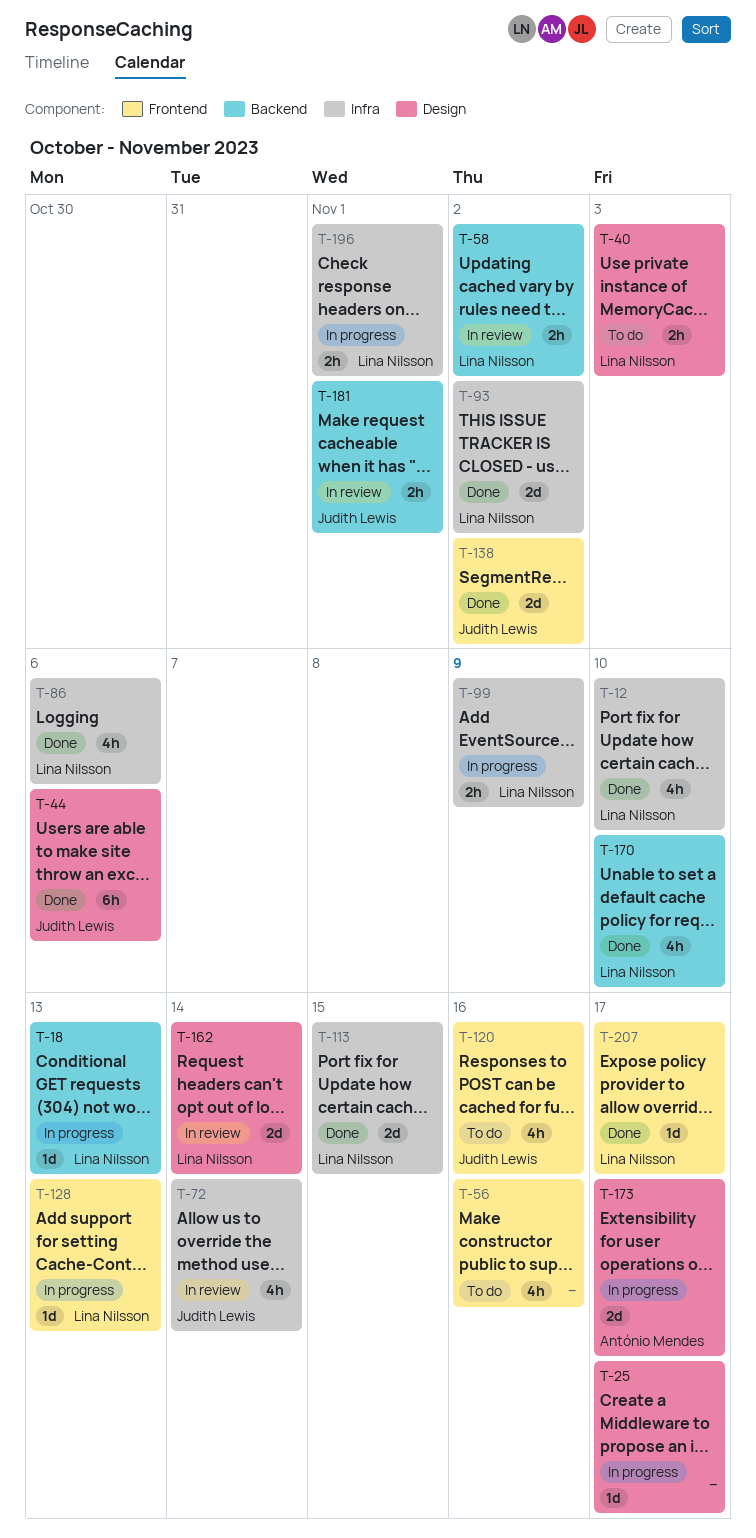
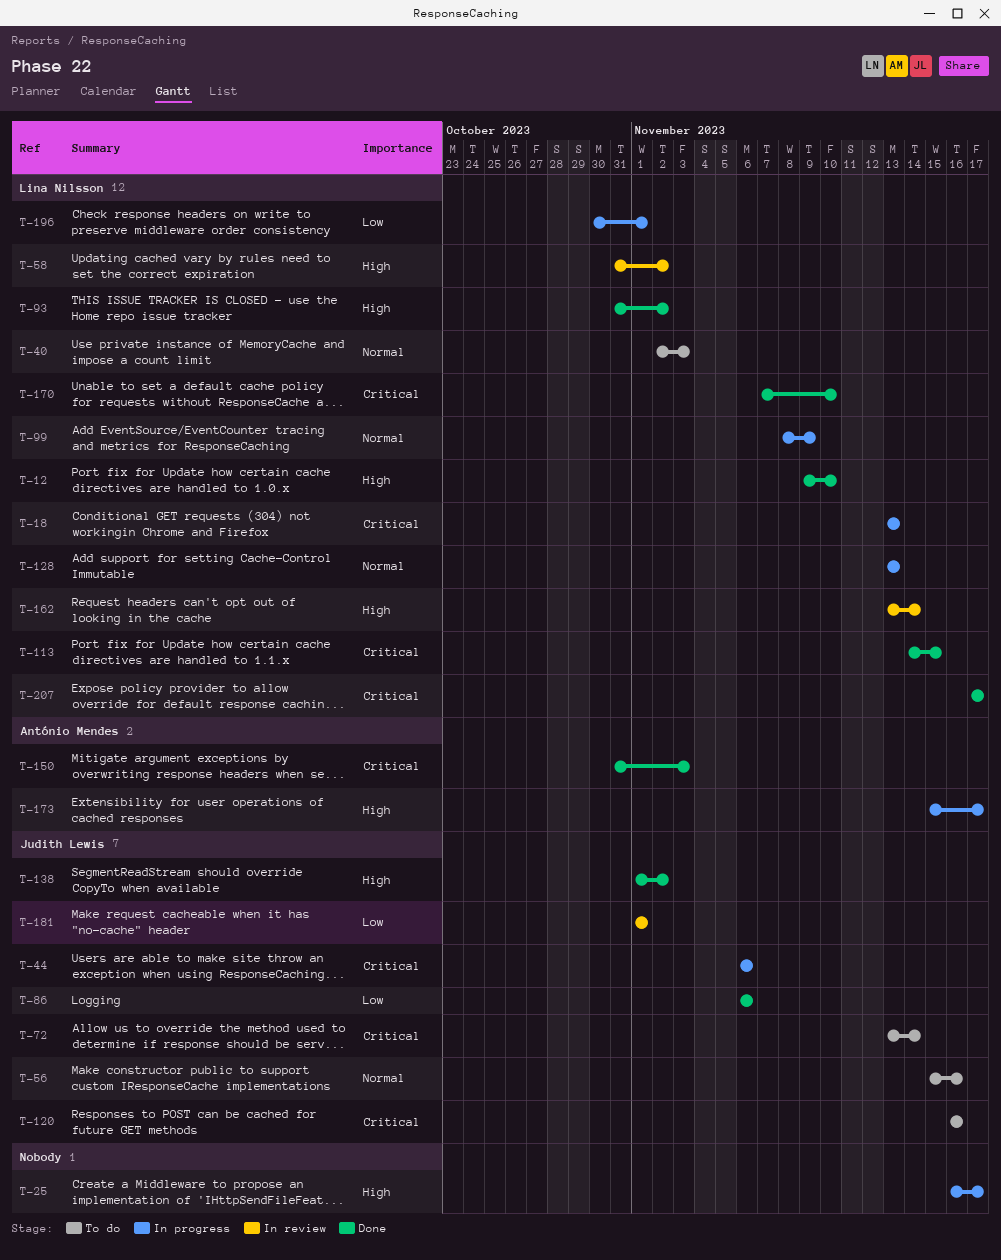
T-44, status: Done -> In progress
T-56, owner: none -> Judith Lewis
T-72, status: In review -> To do
T-86, owner: Lina Nilsson -> Judith Lewis
T-150: none -> present

